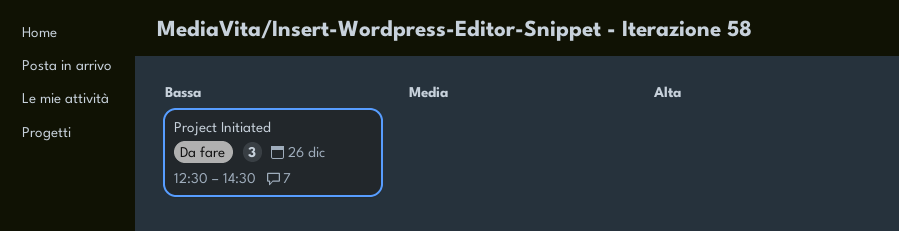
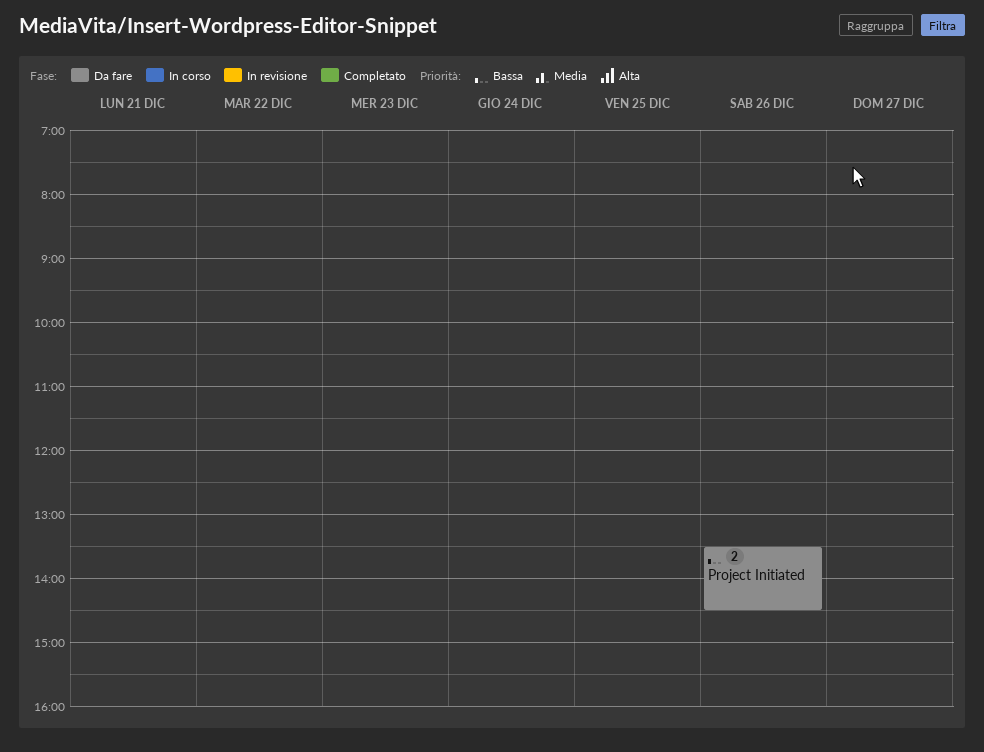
Project Initiated, estimate: 3 -> 2
Project Initiated, begins: 12:30 -> 13:30

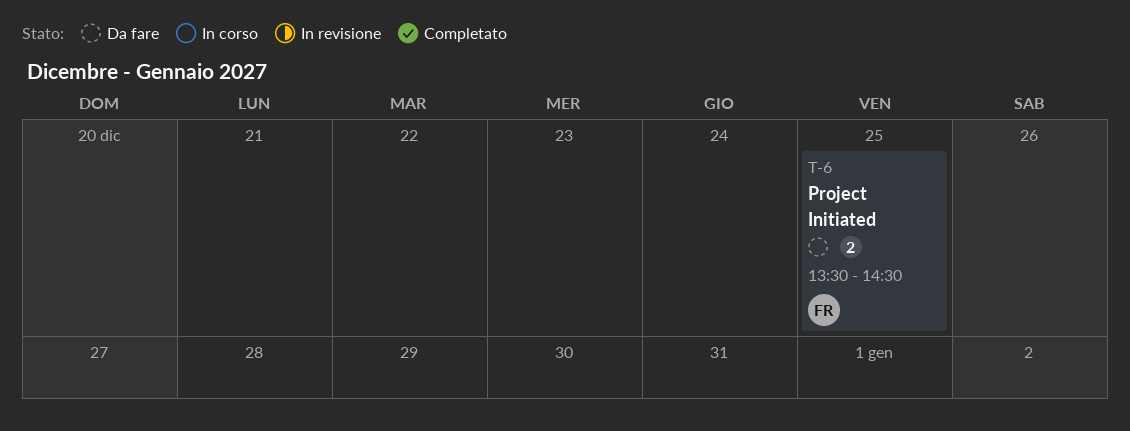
Project Initiated, day: Dec 26 -> Dec 25

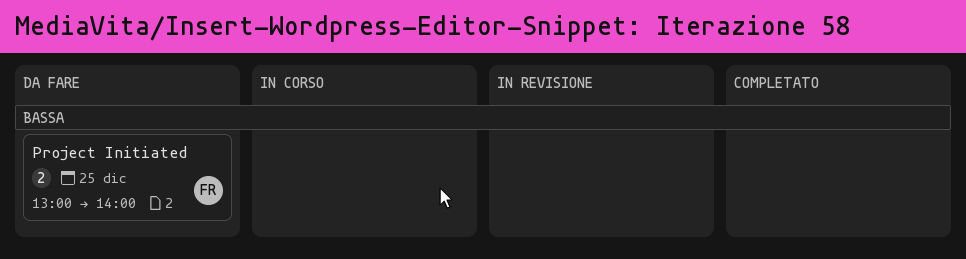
Project Initiated, begins: 13:30 -> 13:00
Project Initiated, ends: 14:30 -> 14:00

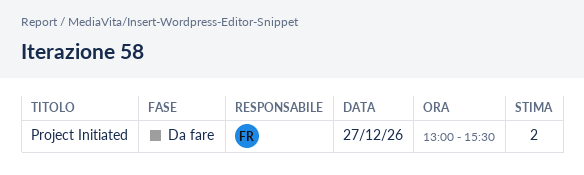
Project Initiated, day: Dec 25 -> Dec 27
Project Initiated, ends: 14:00 -> 15:30

